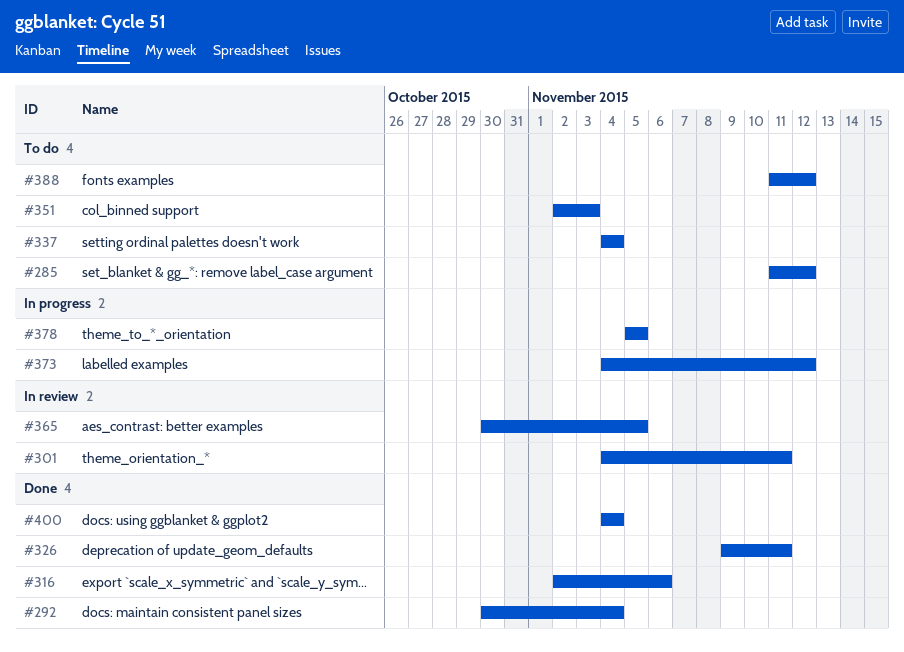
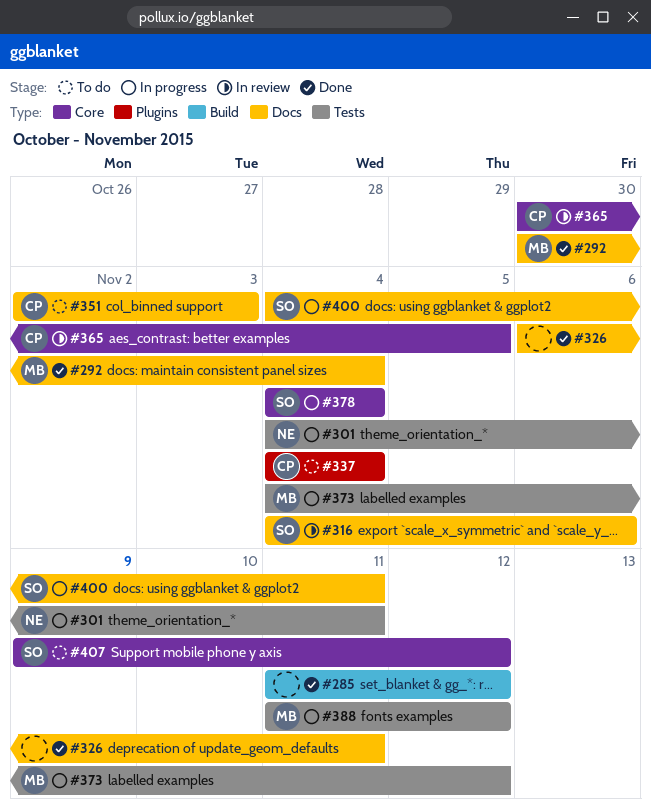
#285, status: To do -> Done
#301, status: In review -> In progress
#316, status: Done -> In review
#316, start: Nov 2 -> Nov 4
#326, start: Nov 9 -> Nov 6
#378, start: Nov 5 -> Nov 4
#378, due: Nov 5 -> Nov 4
#388, status: To do -> In progress
#400, status: Done -> In progress
#400, due: Nov 4 -> Nov 11
#407: none -> present

